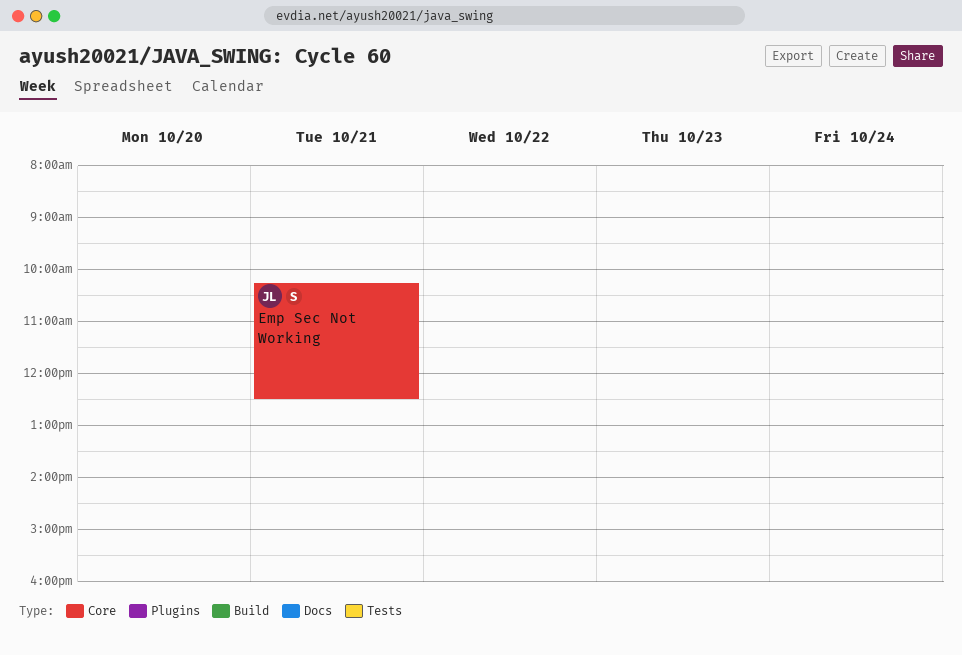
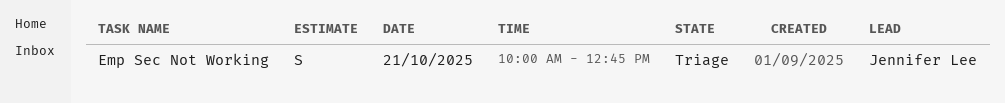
Emp Sec Not Working, begins: 10:15 -> 10:00
Emp Sec Not Working, ends: 12:30 -> 12:45

